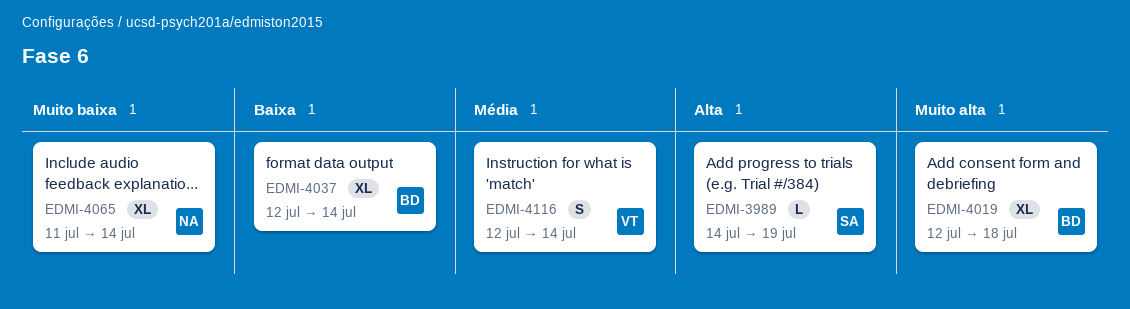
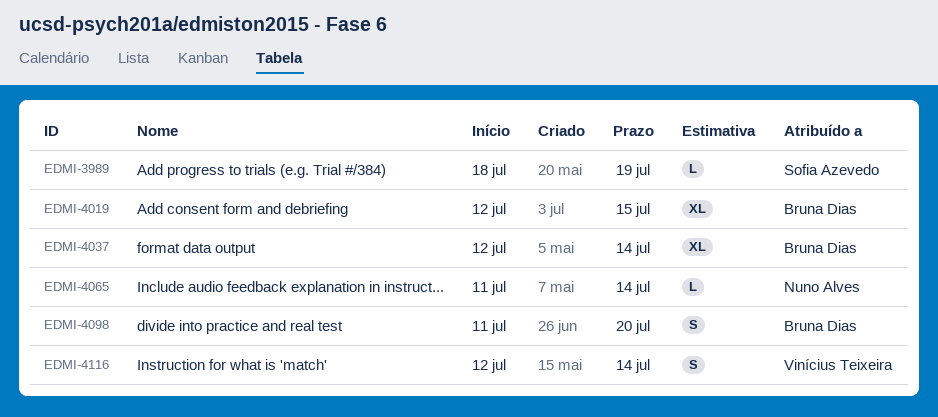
EDMI-3989, start: Jul 14 -> Jul 18
EDMI-4019, due: Jul 18 -> Jul 15
EDMI-4065, estimate: XL -> L
EDMI-4098: none -> present

